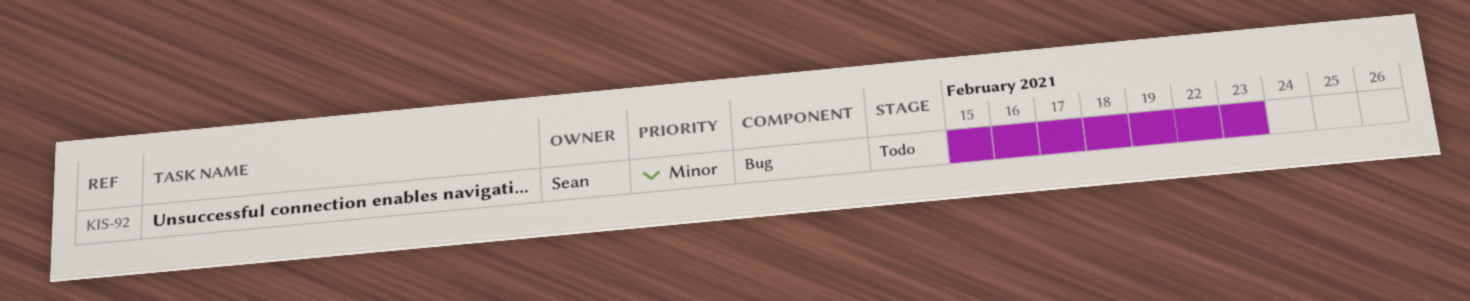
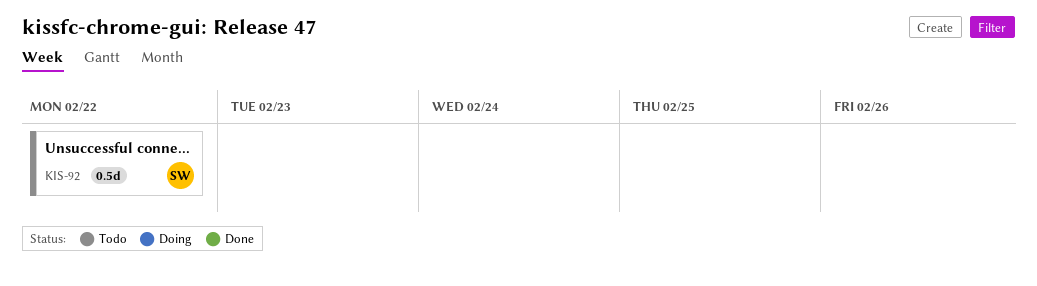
KIS-92, due: Feb 23 -> Feb 22

